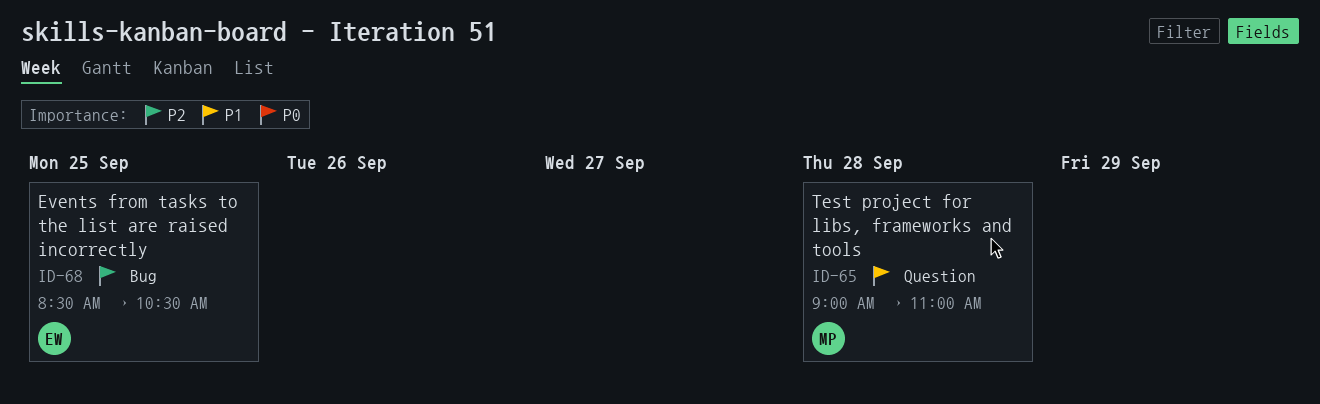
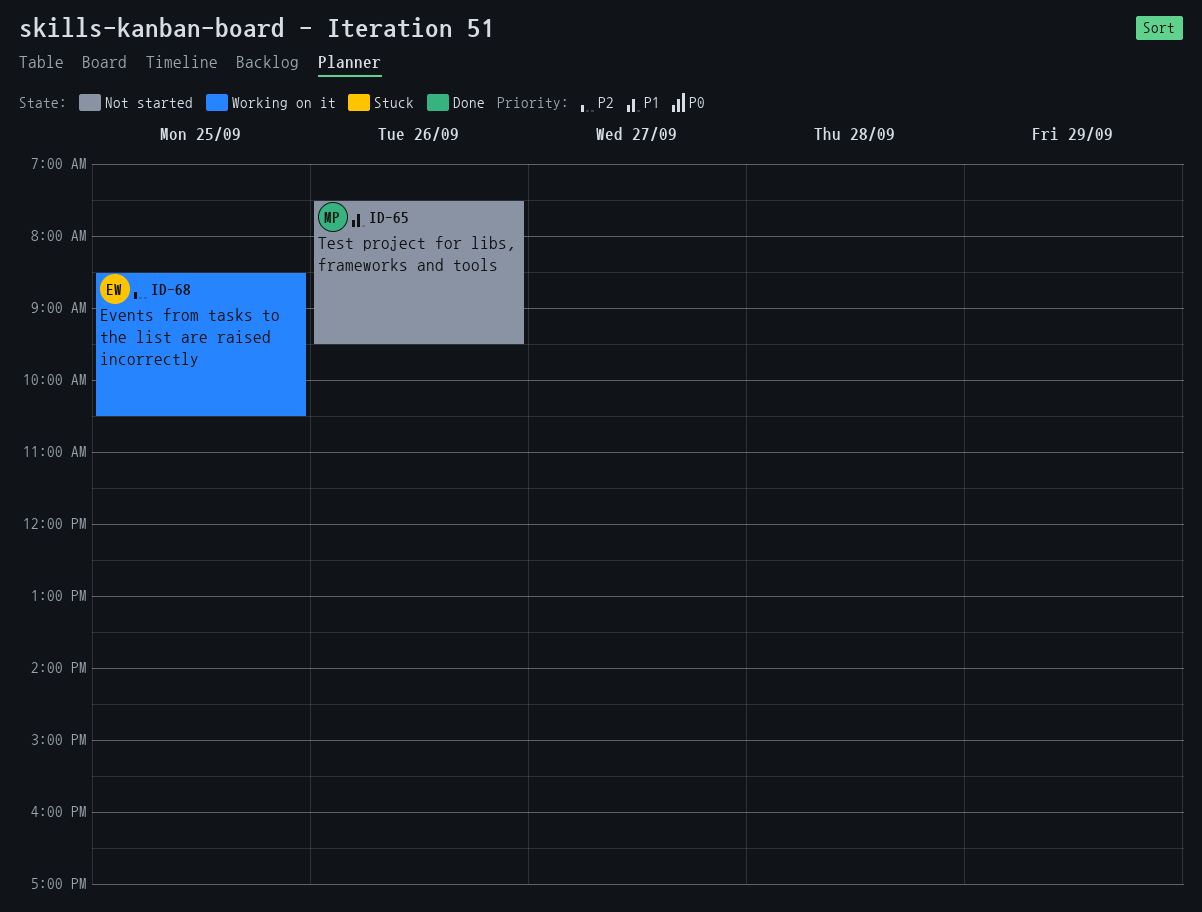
ID-65, day: Sep 28 -> Sep 26
ID-65, begins: 09:00 -> 07:30
ID-65, ends: 11:00 -> 09:30

